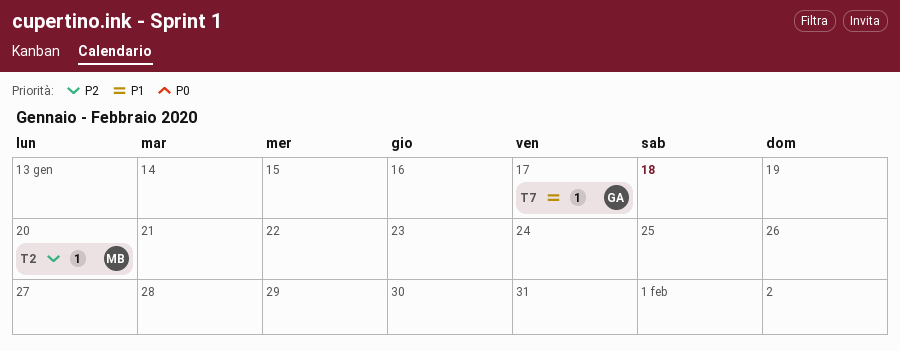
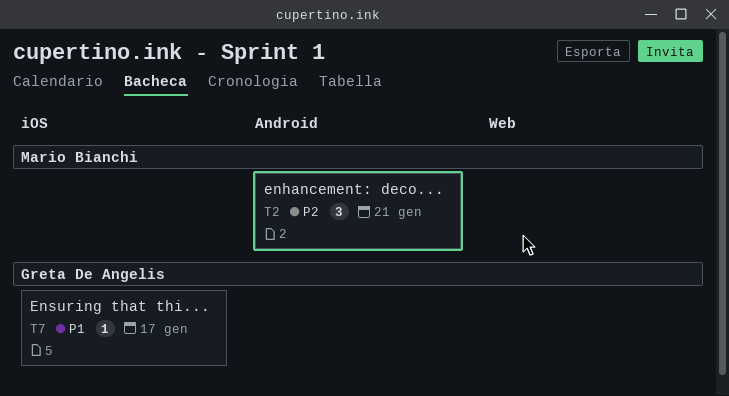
T2, estimate: 1 -> 3
T2, due: Jan 20 -> Jan 21

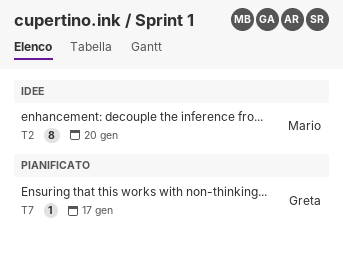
T2, estimate: 3 -> 8
T2, due: Jan 21 -> Jan 20

